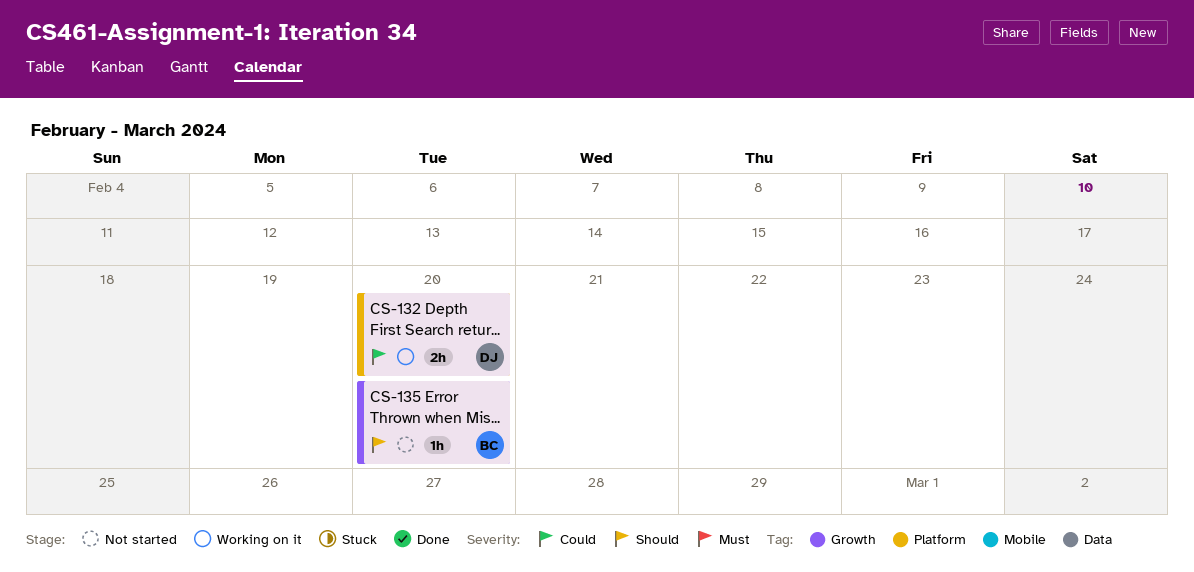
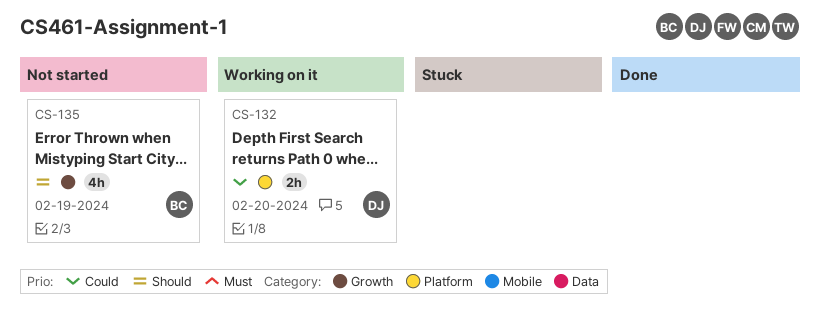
CS-135, estimate: 1h -> 4h
CS-135, due: Feb 20 -> Feb 19

